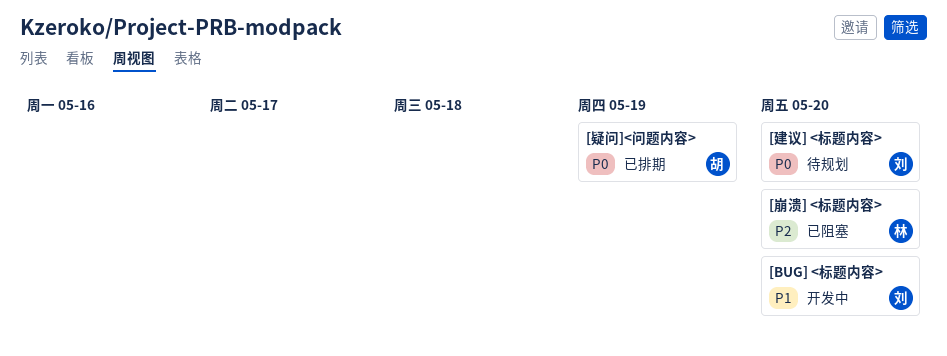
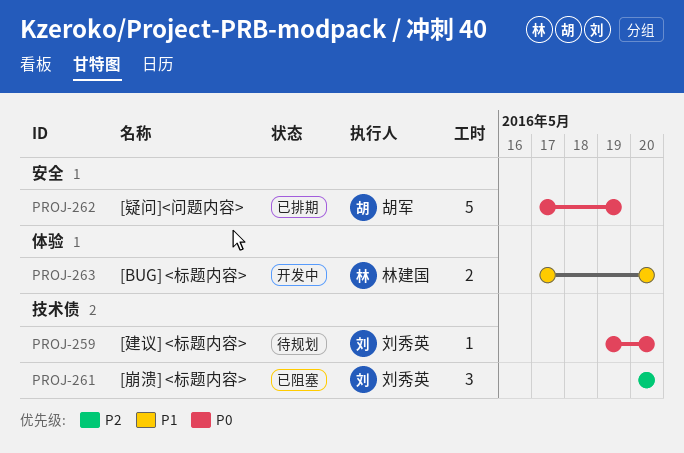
[BUG] <标题内容>, owner: 刘秀英 -> 林建国
[崩溃] <标题内容>, owner: 林建国 -> 刘秀英

